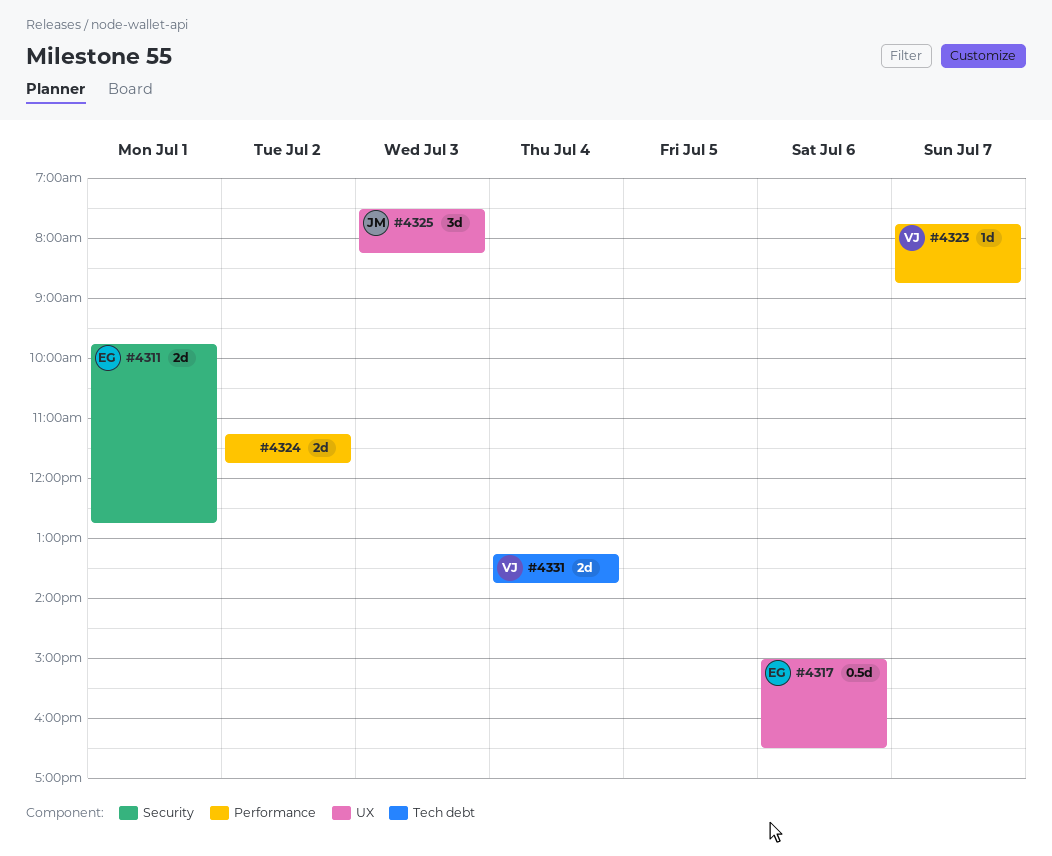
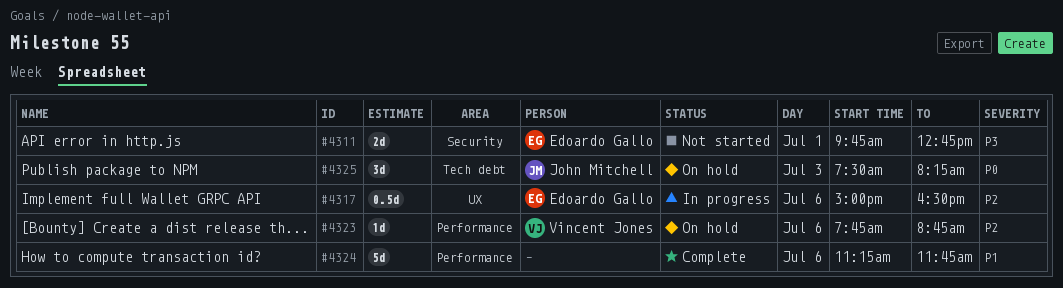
#4323, day: Jul 7 -> Jul 6
#4324, estimate: 2d -> 5d
#4324, day: Jul 2 -> Jul 6
#4325, label: UX -> Tech debt
#4331: present -> none

